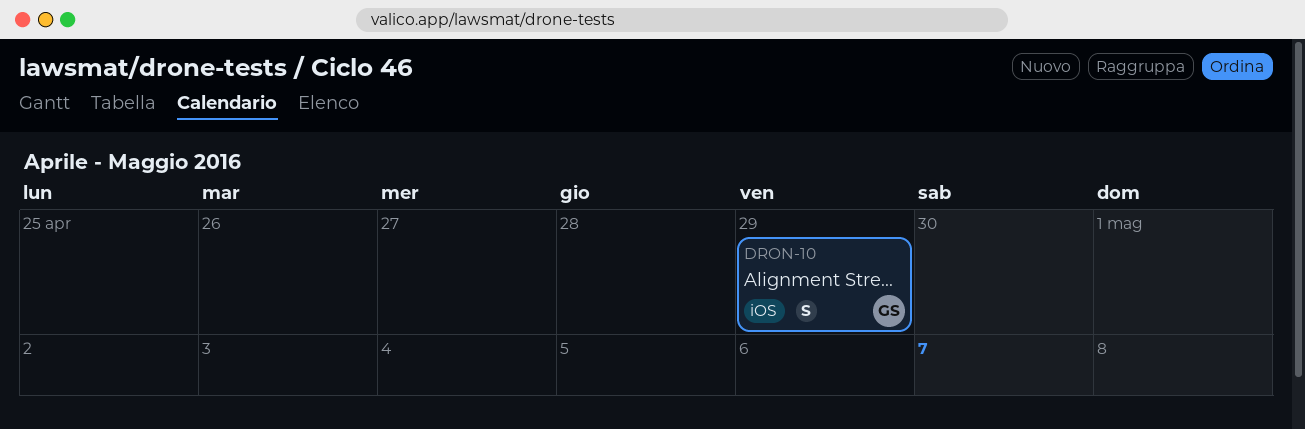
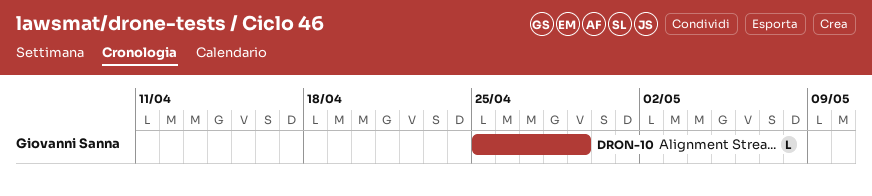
DRON-10, estimate: S -> L

